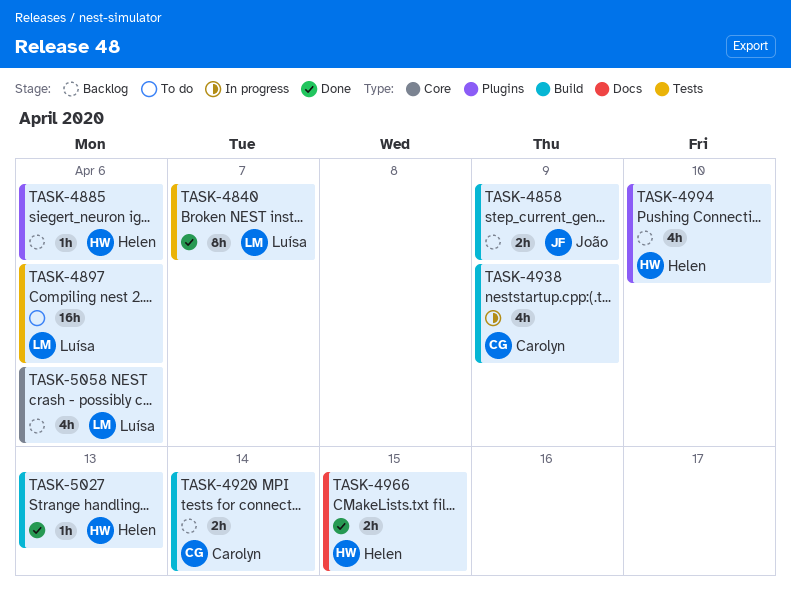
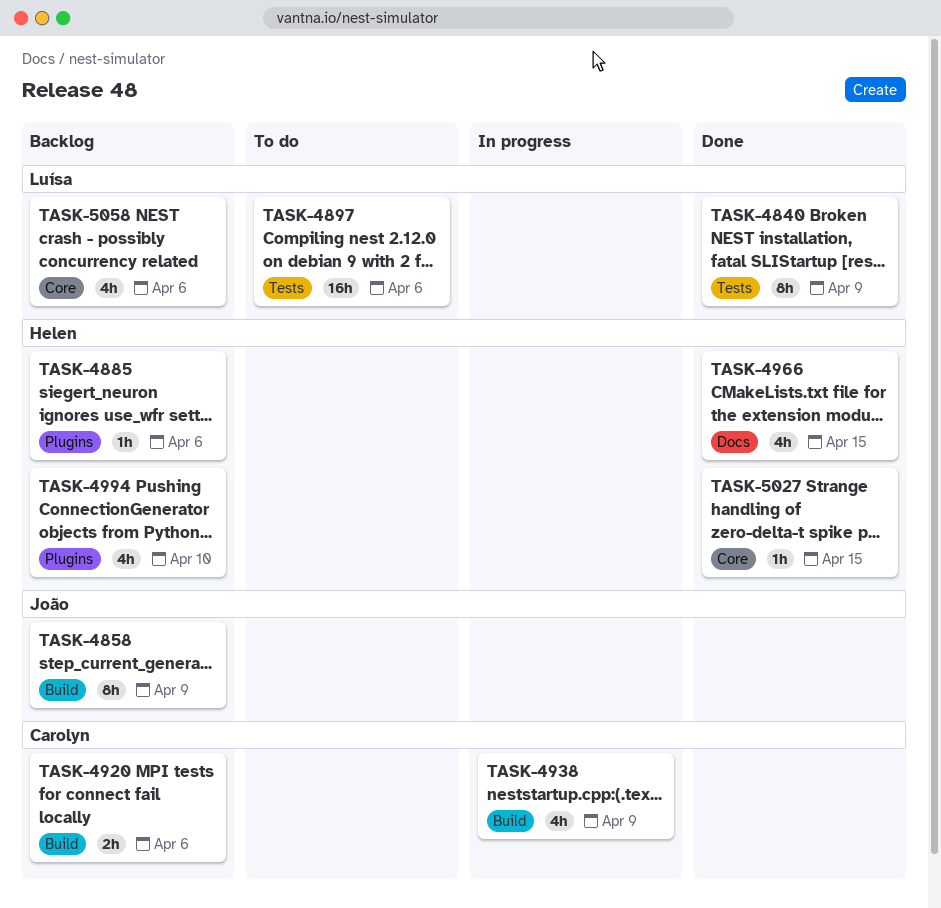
TASK-4840, due: Apr 7 -> Apr 9
TASK-4858, estimate: 2h -> 8h
TASK-4920, due: Apr 14 -> Apr 6
TASK-4966, estimate: 2h -> 4h
TASK-5027, label: Build -> Core
TASK-5027, due: Apr 13 -> Apr 15

